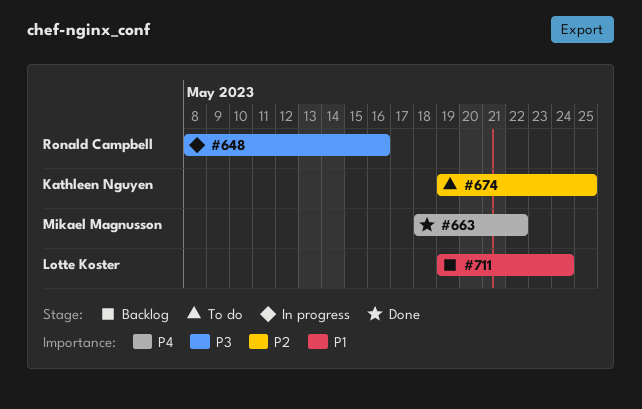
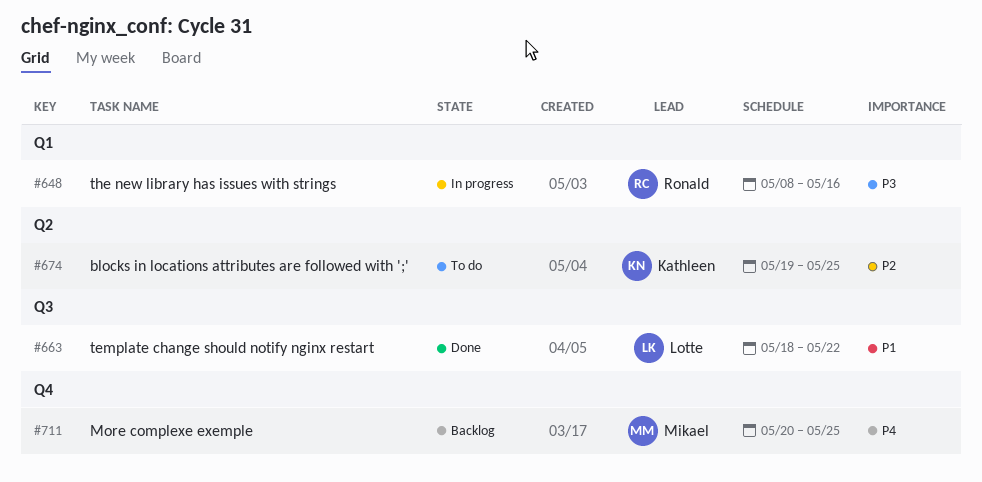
#663, owner: Mikael Magnusson -> Lotte Koster
#663, priority: P4 -> P1
#711, owner: Lotte Koster -> Mikael Magnusson
#711, priority: P1 -> P4
#711, start: May 19 -> May 20
#711, due: May 24 -> May 25

